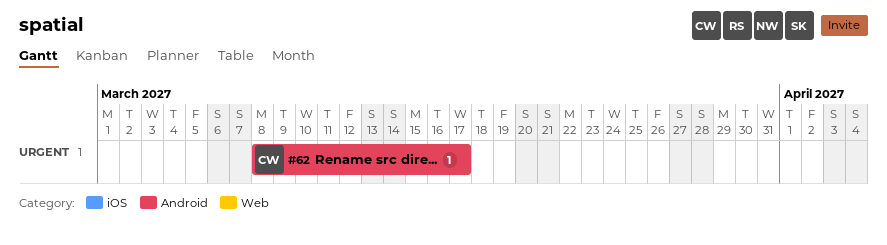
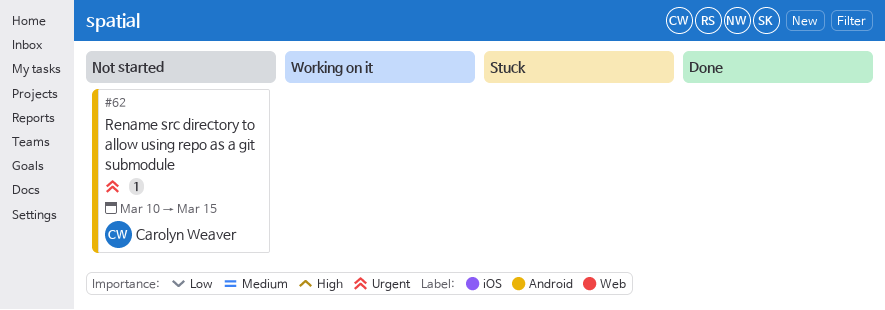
#62, start: Mar 8 -> Mar 10
#62, due: Mar 17 -> Mar 15

